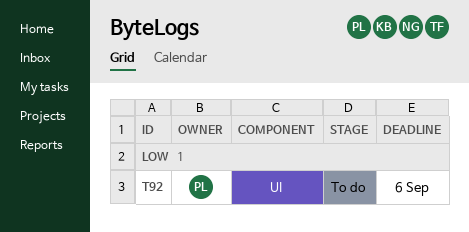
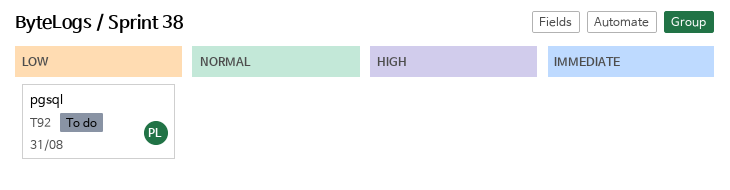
T92, due: Sep 6 -> Aug 31

